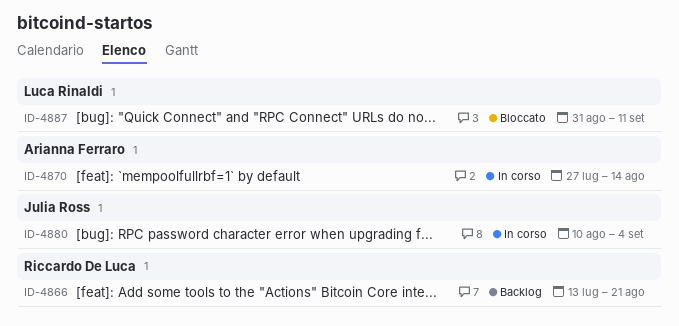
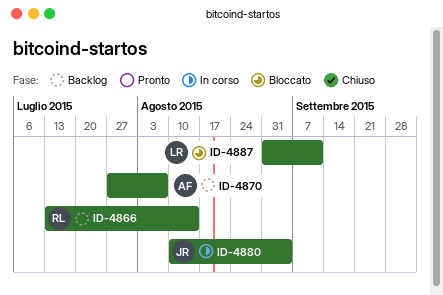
ID-4866, due: Aug 21 -> Aug 14
ID-4870, status: In corso -> Backlog
ID-4870, due: Aug 14 -> Aug 7

